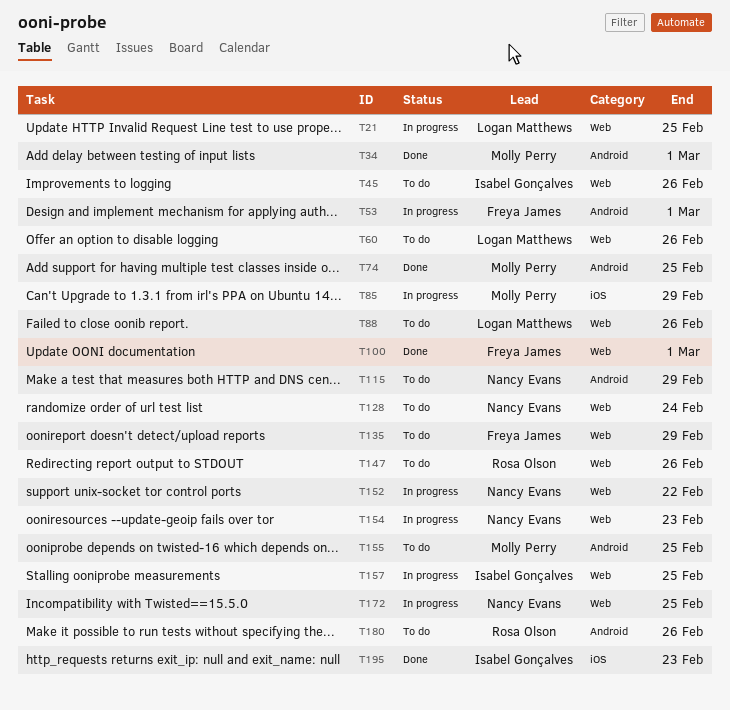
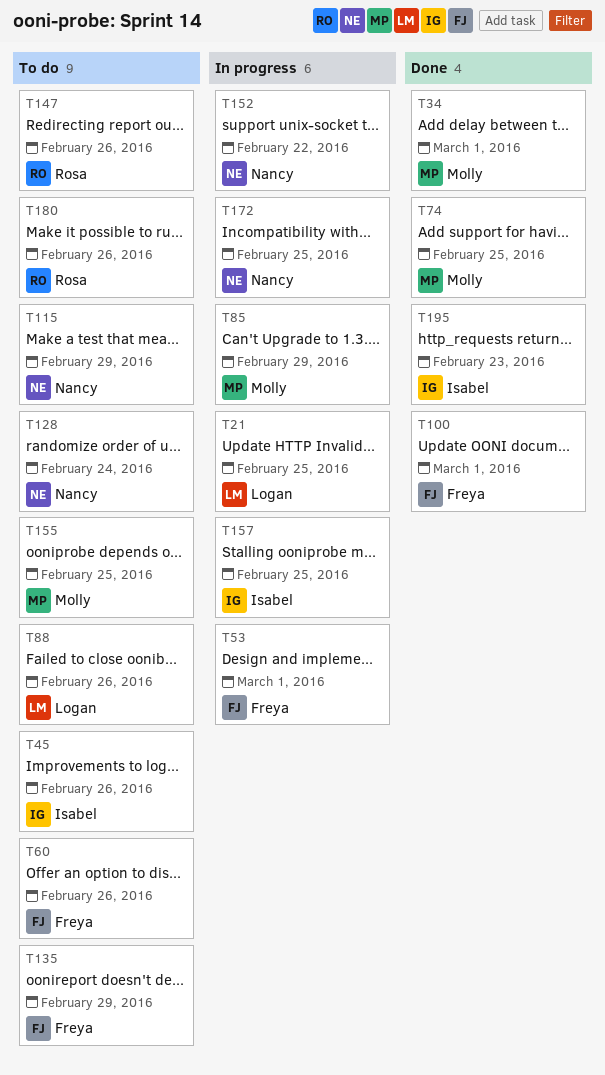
T60, owner: Logan Matthews -> Freya James
T154: present -> none

